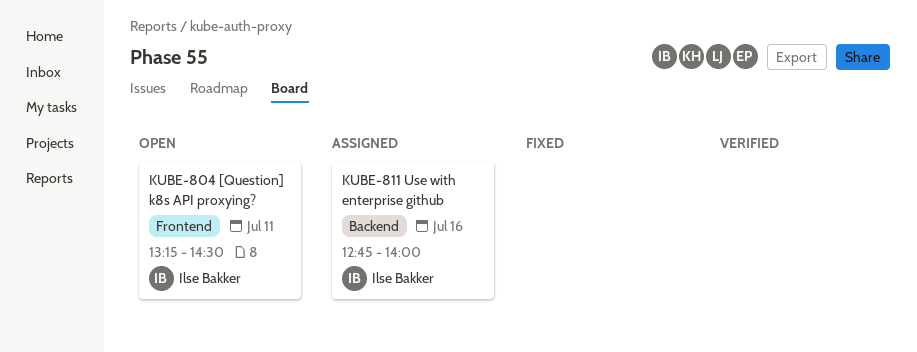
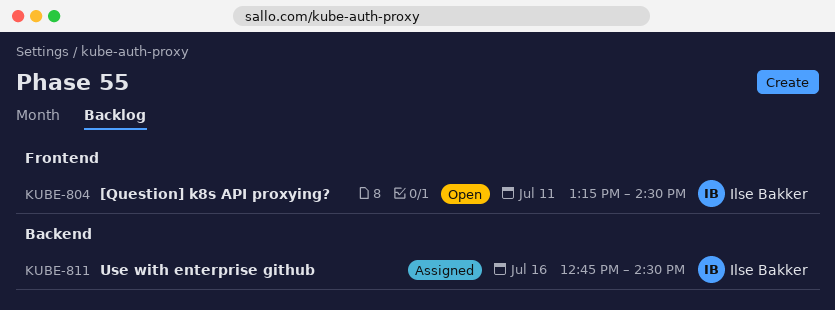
KUBE-811, ends: 14:00 -> 14:30

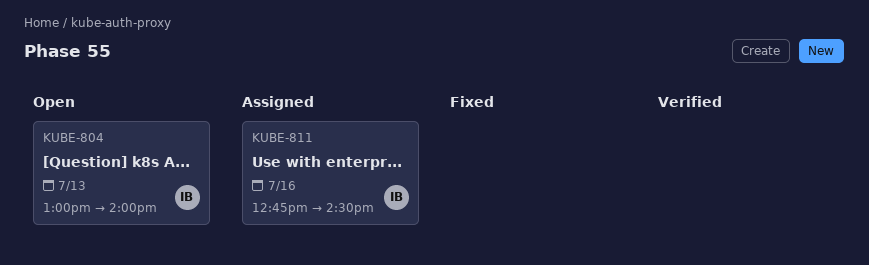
KUBE-804, day: Jul 11 -> Jul 13
KUBE-804, begins: 13:15 -> 13:00
KUBE-804, ends: 14:30 -> 14:00

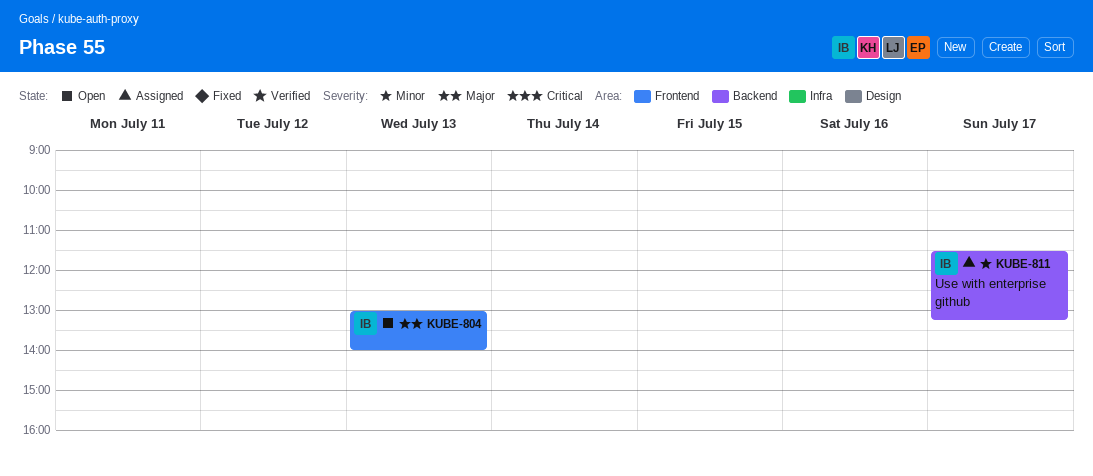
KUBE-811, day: Jul 16 -> Jul 17
KUBE-811, begins: 12:45 -> 11:30
KUBE-811, ends: 14:30 -> 13:15

